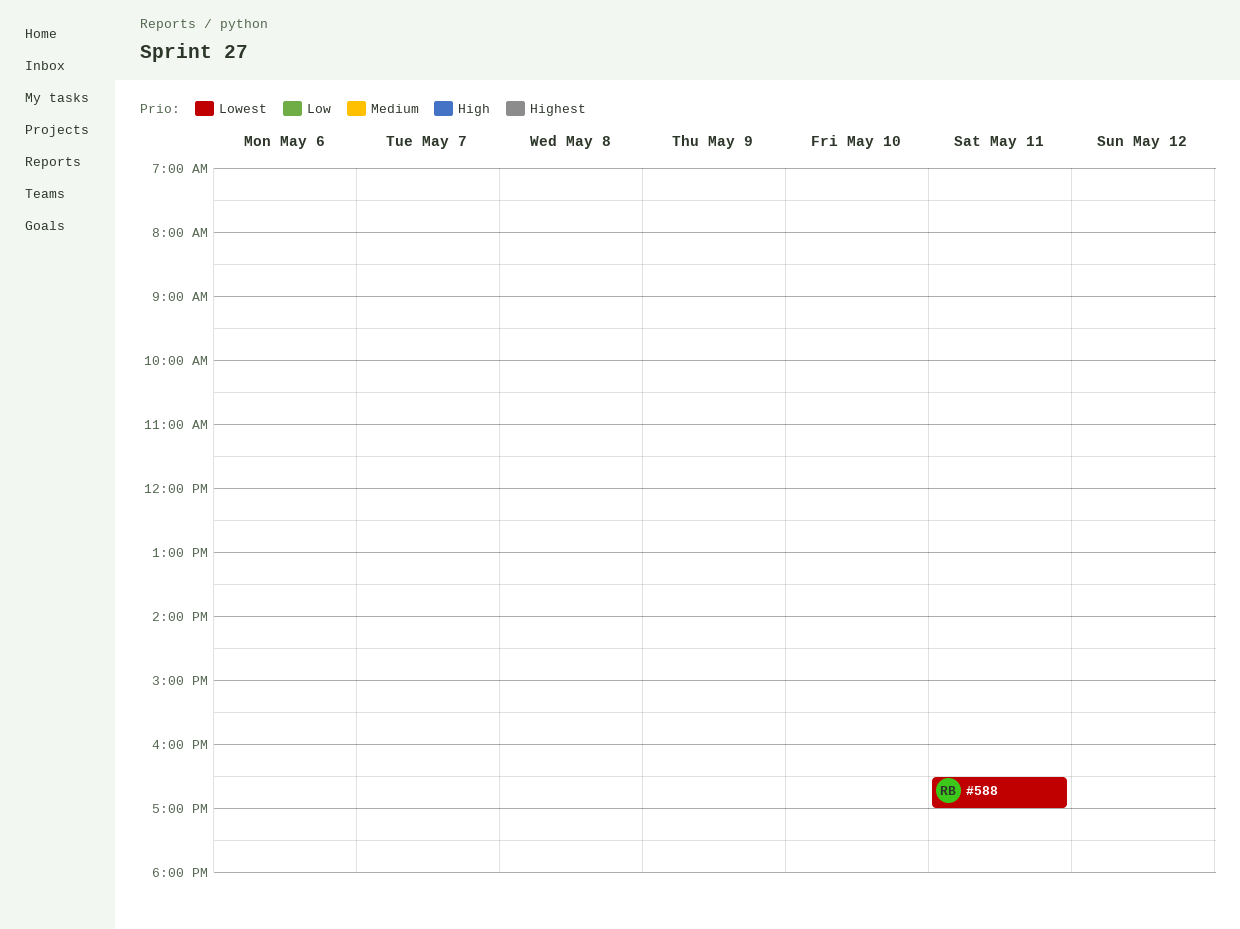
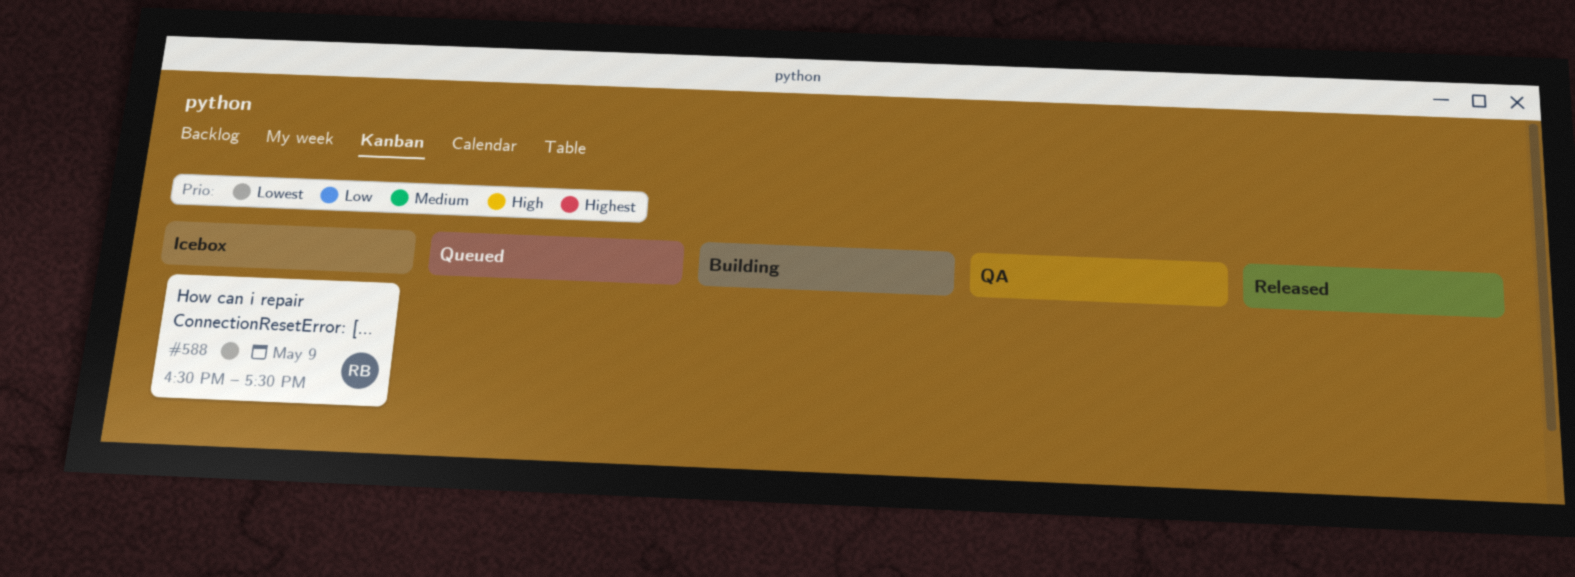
#588, day: May 11 -> May 9
#588, ends: 17:00 -> 17:30

